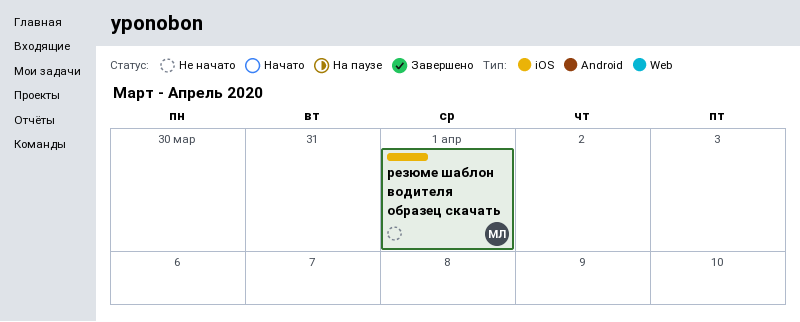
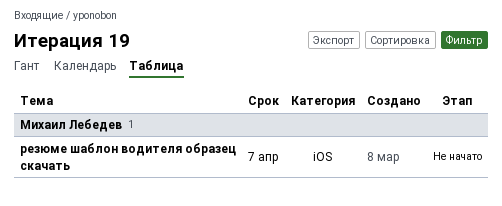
резюме шаблон водителя образец скачать, due: Apr 1 -> Apr 7

